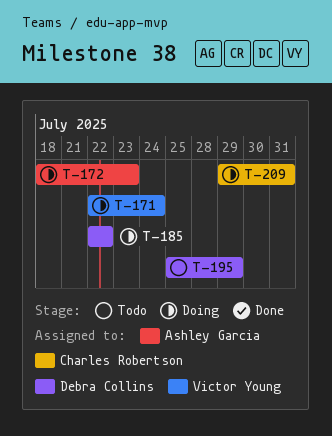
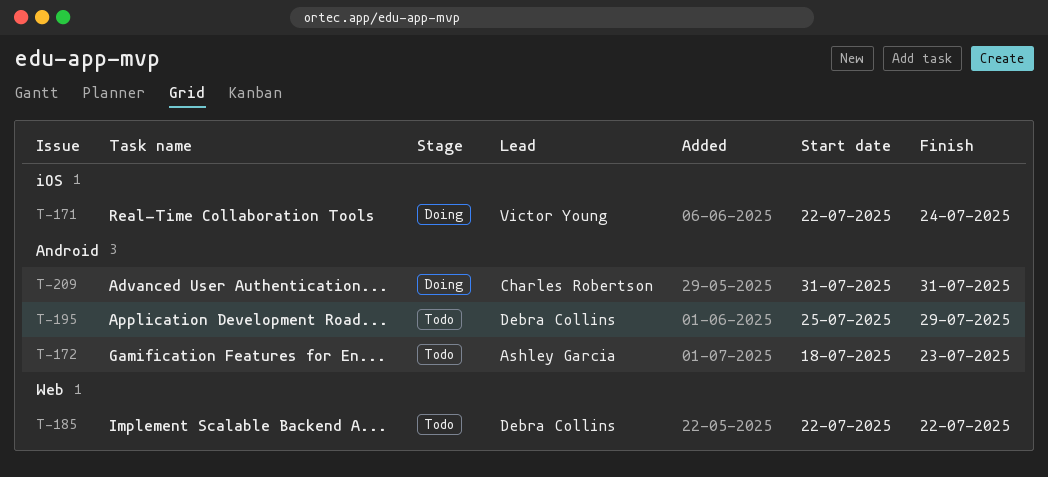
T-172, status: Doing -> Todo
T-185, status: Doing -> Todo
T-209, start: Jul 29 -> Jul 31

